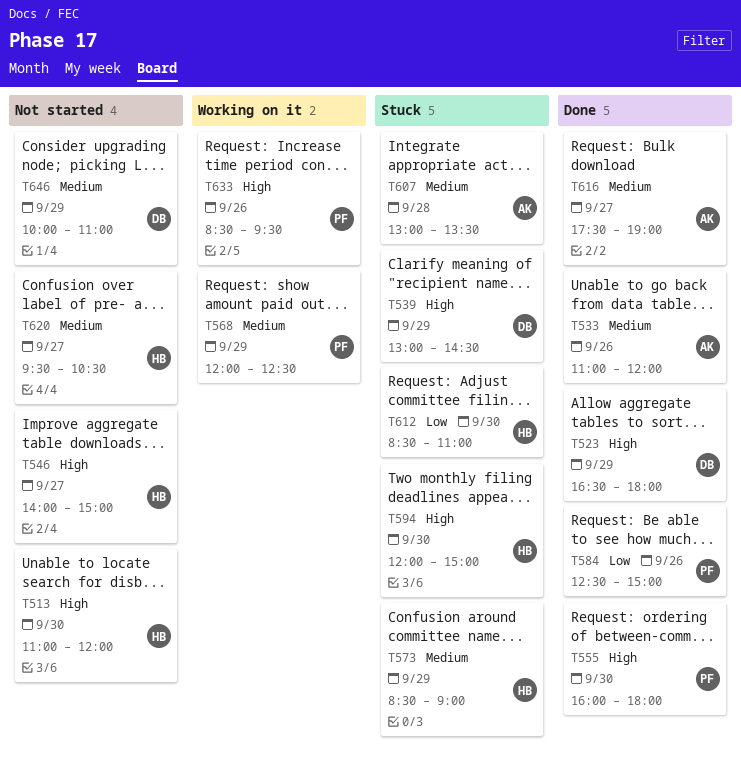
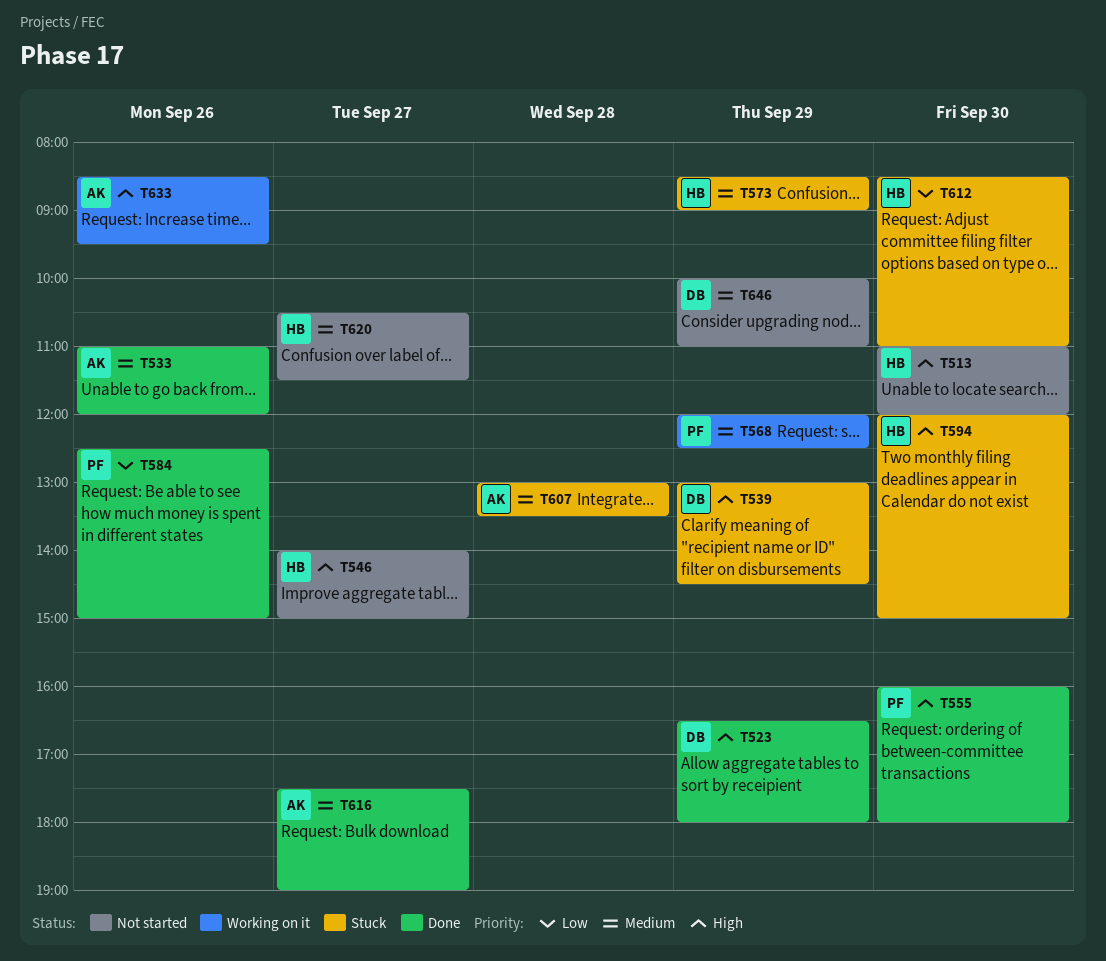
T620, begins: 09:30 -> 10:30
T620, ends: 10:30 -> 11:30
T633, owner: PF -> AK

